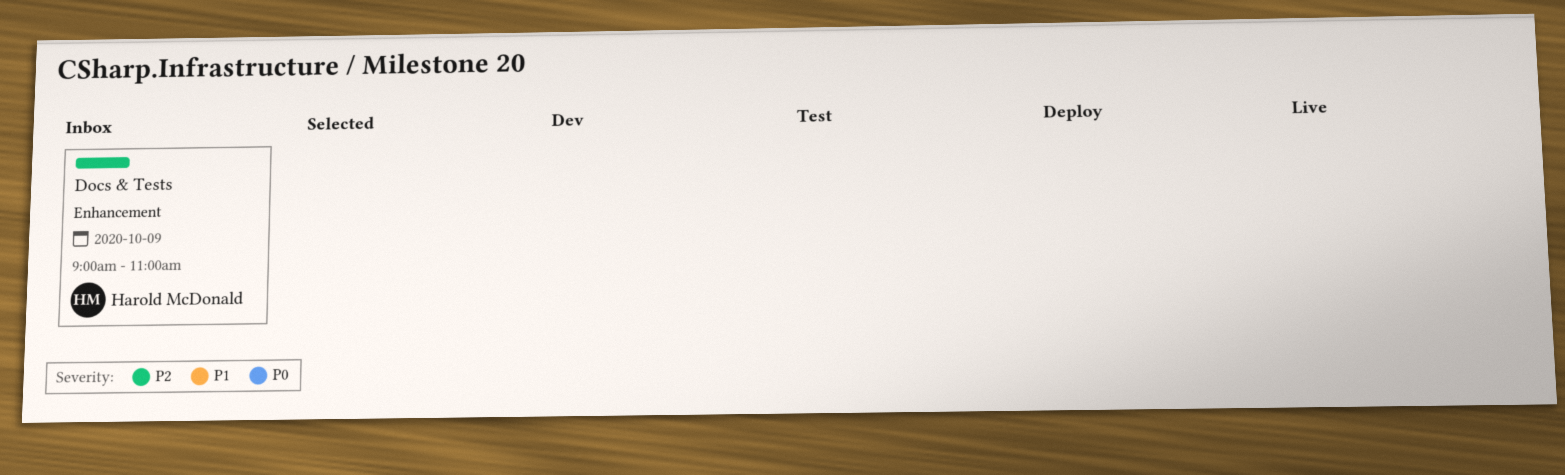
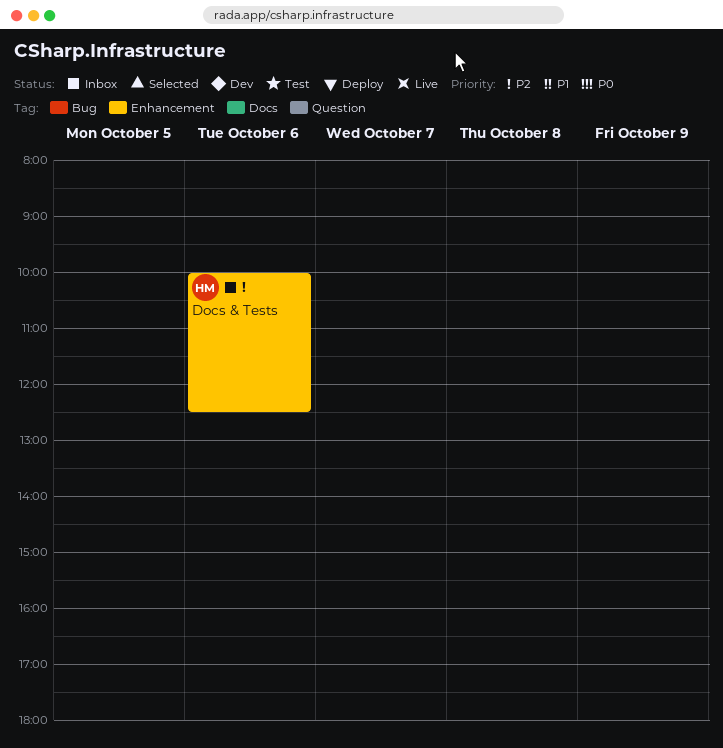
Docs & Tests, day: Oct 9 -> Oct 6
Docs & Tests, begins: 09:00 -> 10:00
Docs & Tests, ends: 11:00 -> 12:30

